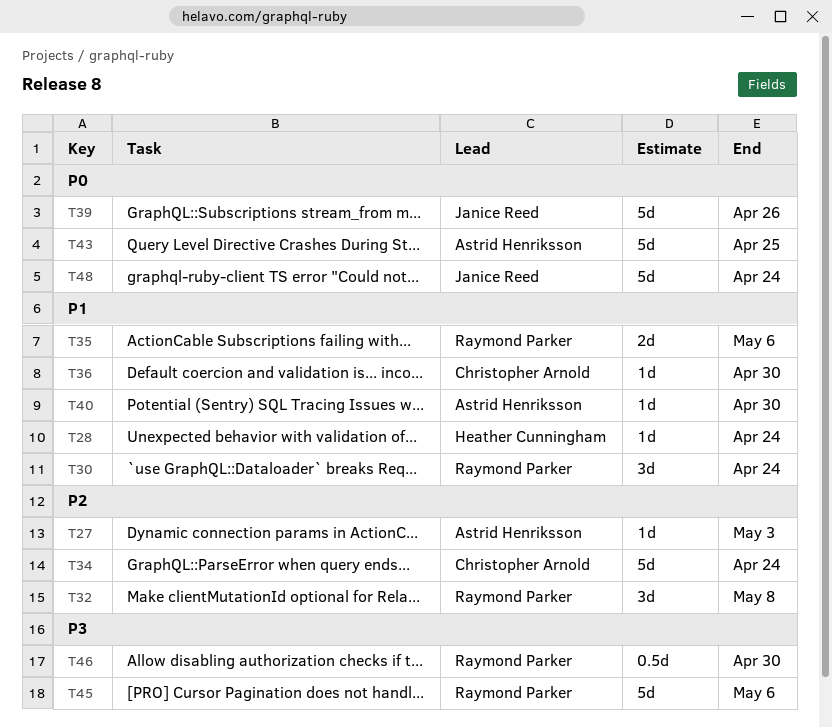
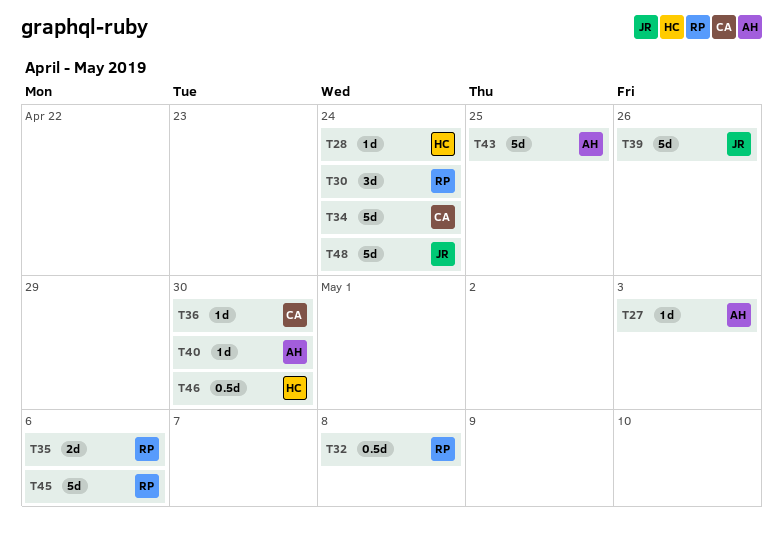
T32, estimate: 3d -> 0.5d
T46, owner: Raymond Parker -> Heather Cunningham

